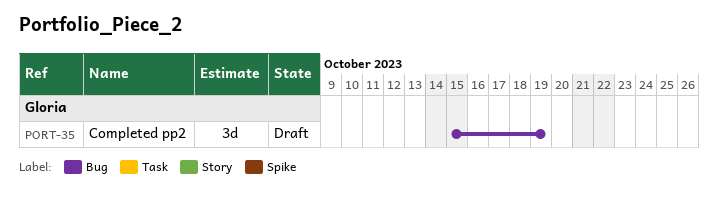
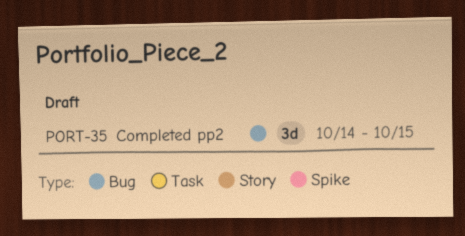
PORT-35, start: Oct 15 -> Oct 14
PORT-35, due: Oct 19 -> Oct 15

